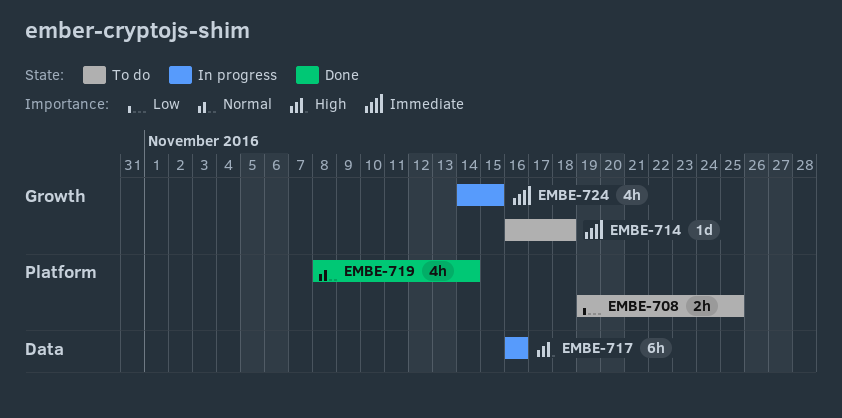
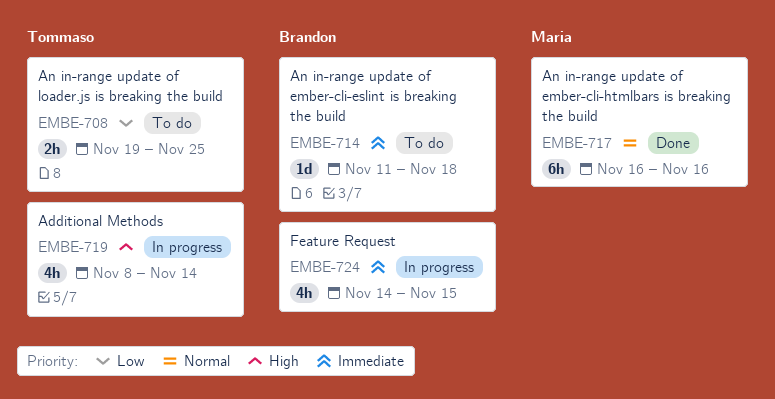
EMBE-714, start: Nov 16 -> Nov 11
EMBE-717, status: In progress -> Done
EMBE-717, priority: High -> Normal
EMBE-719, status: Done -> In progress
EMBE-719, priority: Normal -> High

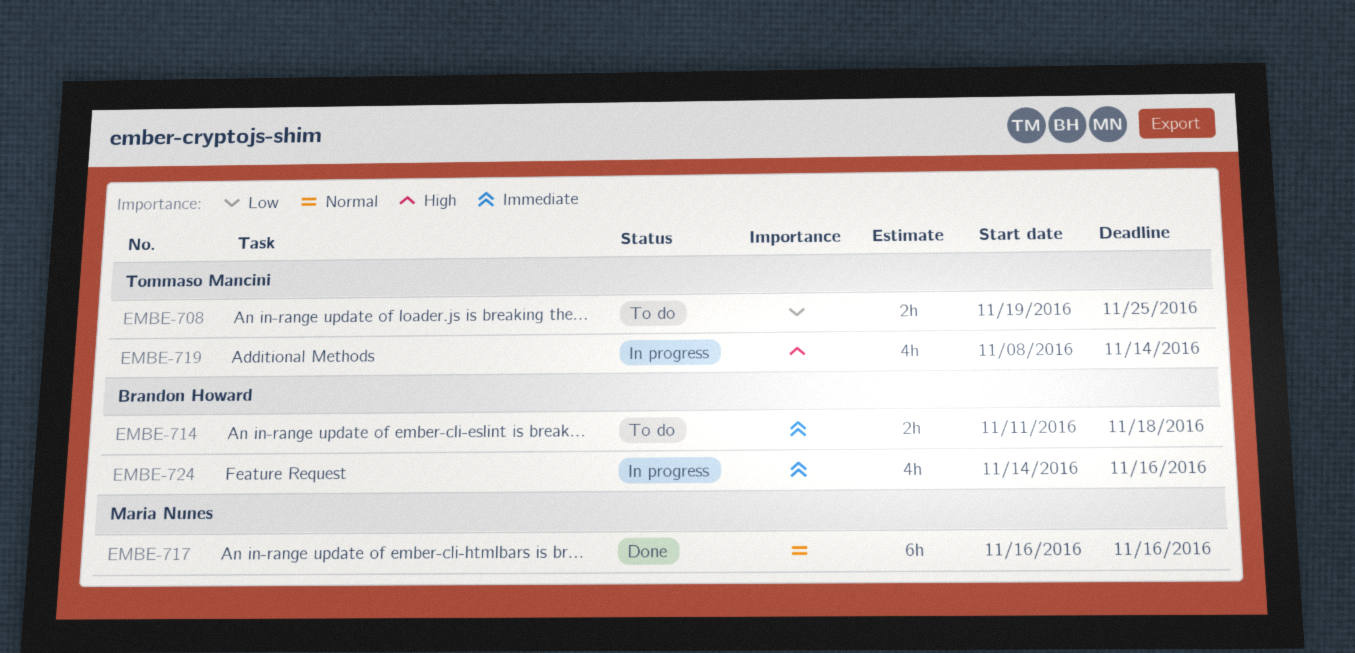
EMBE-714, estimate: 1d -> 2h
EMBE-724, due: Nov 15 -> Nov 16

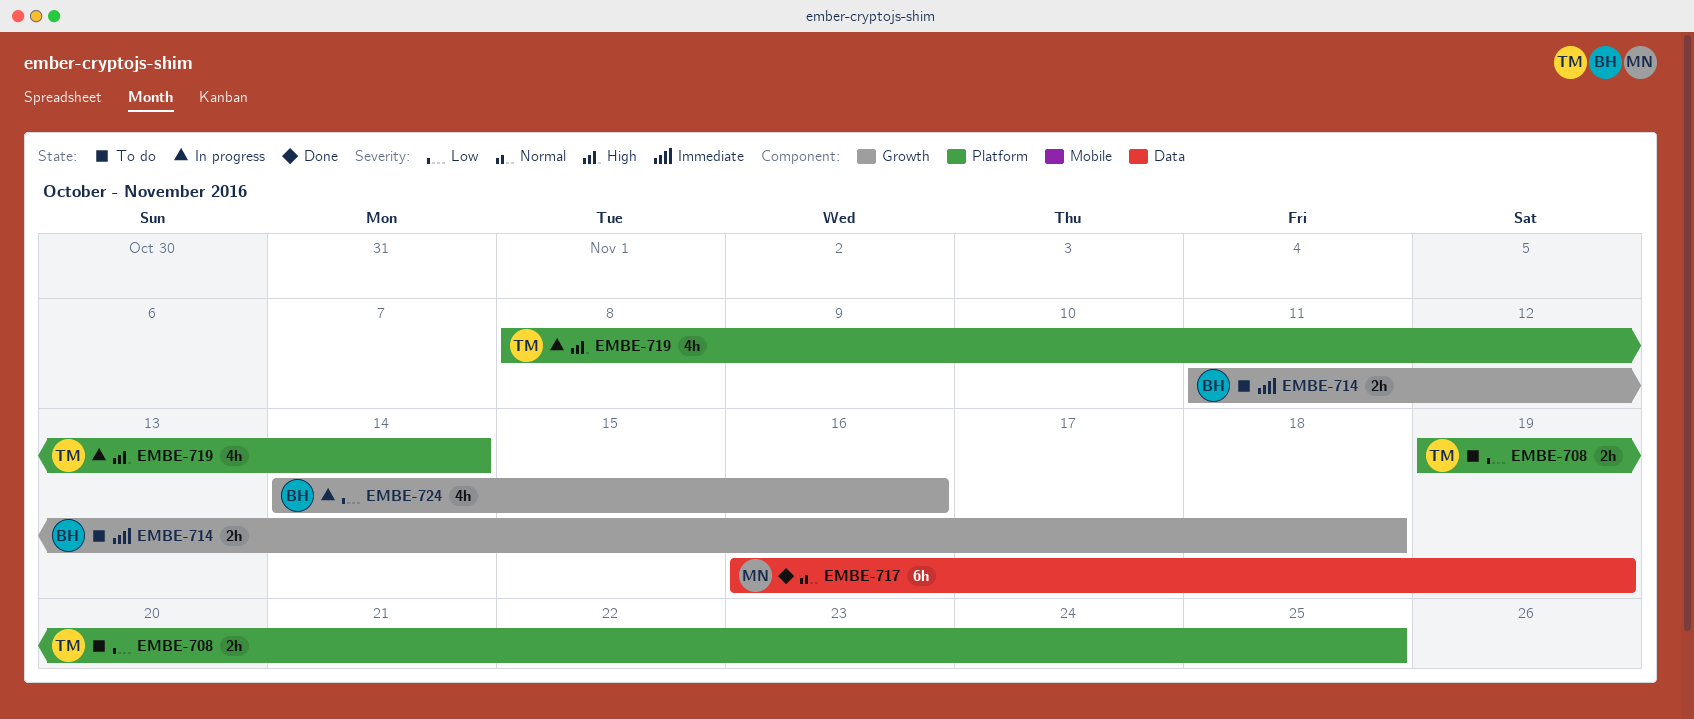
EMBE-717, due: Nov 16 -> Nov 19
EMBE-724, priority: Immediate -> Low

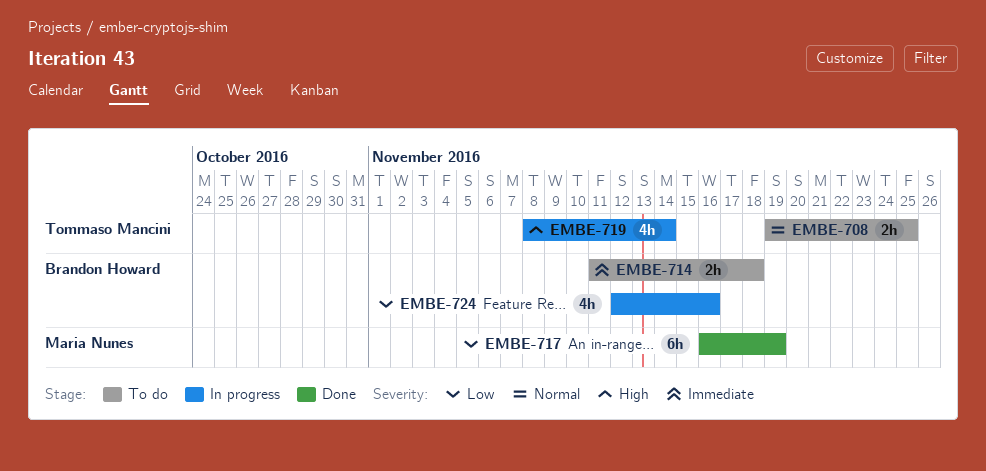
EMBE-708, priority: Low -> Normal
EMBE-717, priority: Normal -> Low
EMBE-724, start: Nov 14 -> Nov 12

